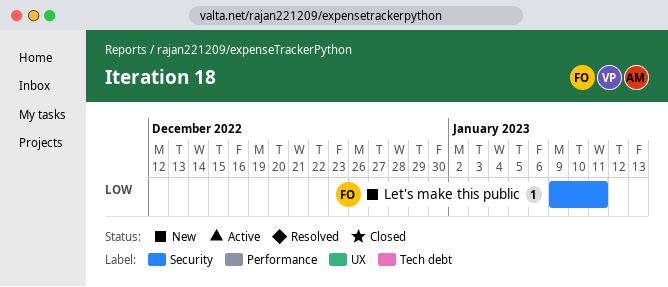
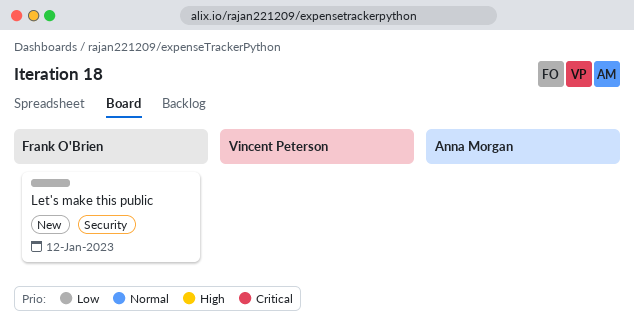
Let's make this public, due: Jan 11 -> Jan 12

